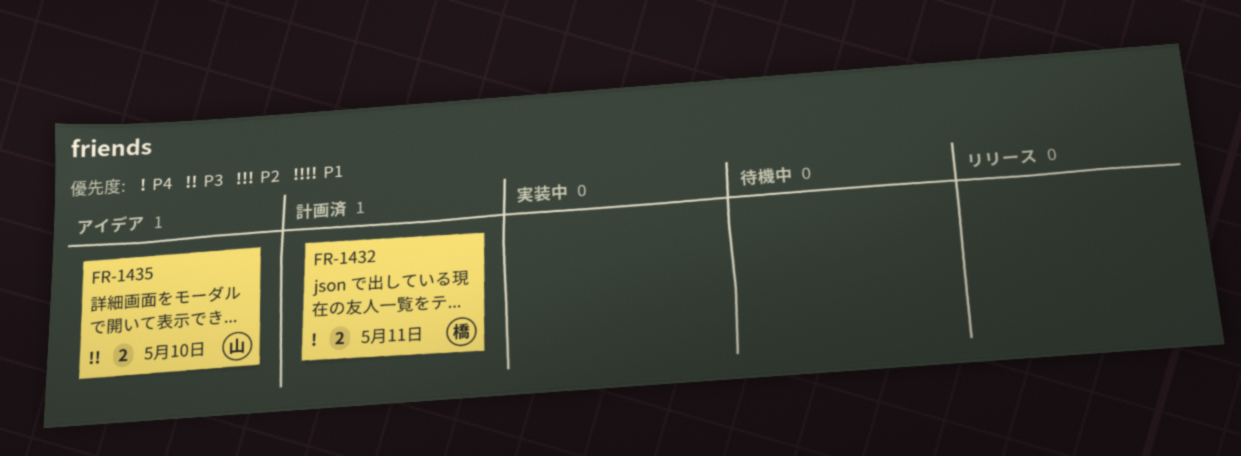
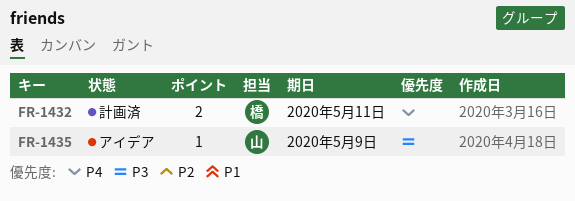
FR-1435, estimate: 2 -> 1
FR-1435, due: May 10 -> May 9

